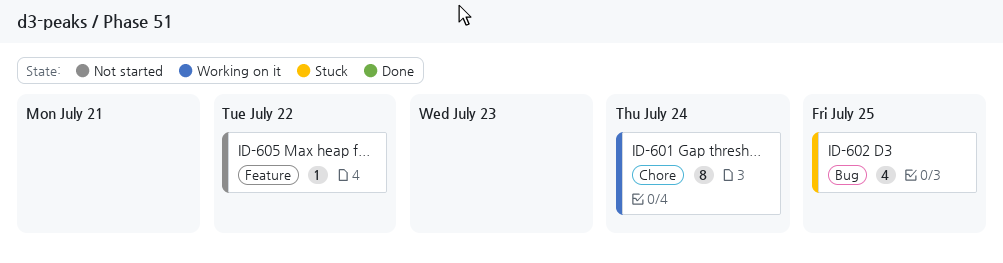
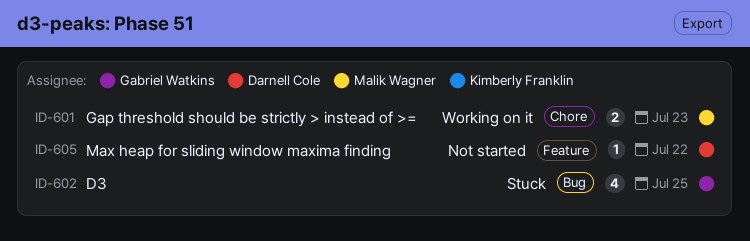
ID-601, estimate: 8 -> 2
ID-601, due: Jul 24 -> Jul 23

